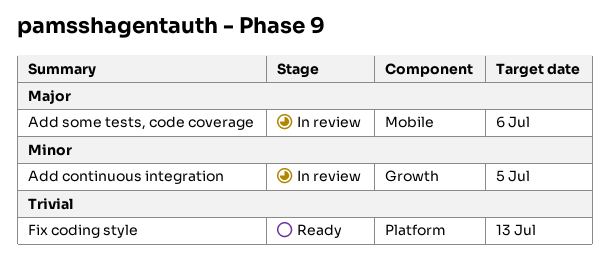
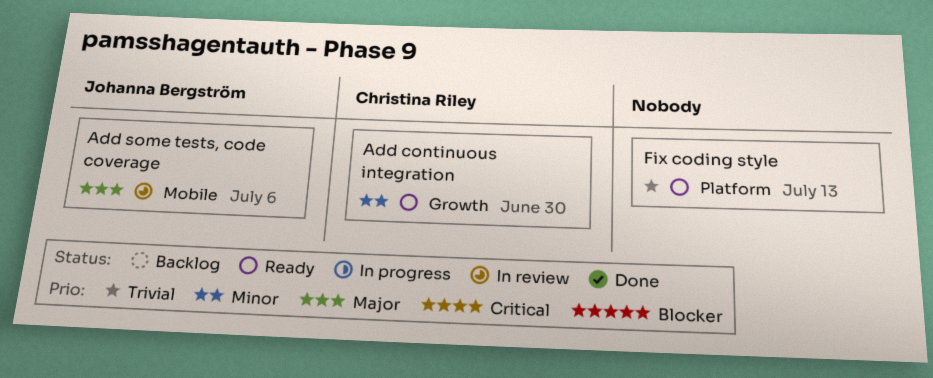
Add continuous integration, status: In review -> Ready
Add continuous integration, due: Jul 5 -> Jun 30

